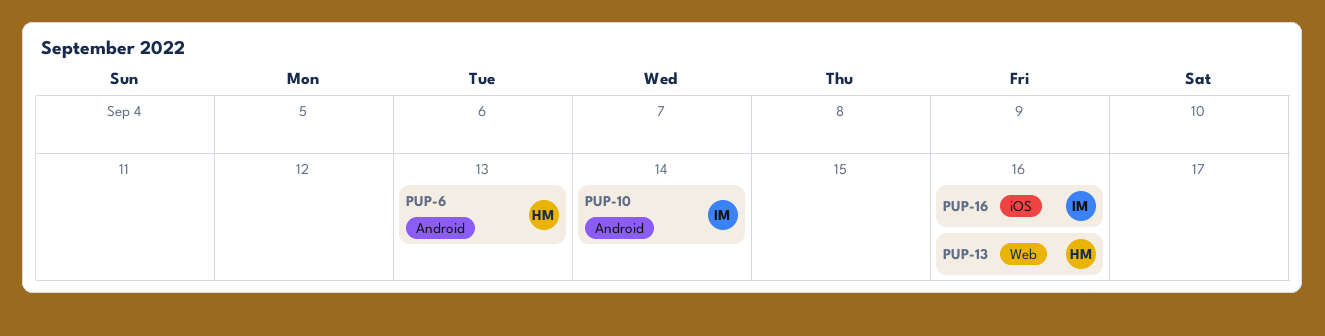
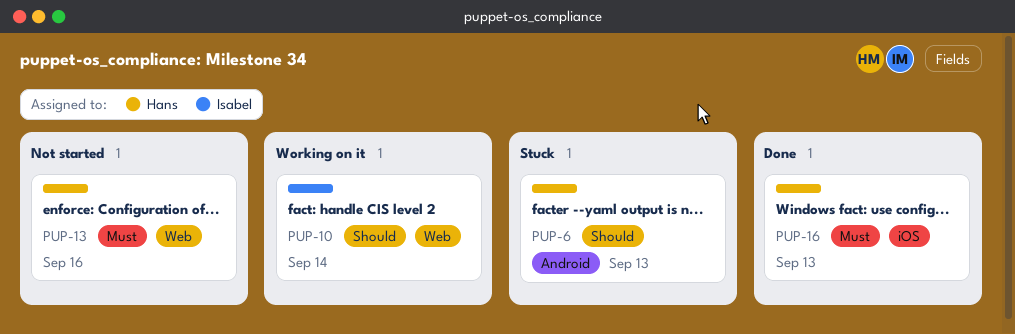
PUP-10, label: Android -> Web
PUP-16, owner: Isabel -> Hans
PUP-16, due: Sep 16 -> Sep 13

